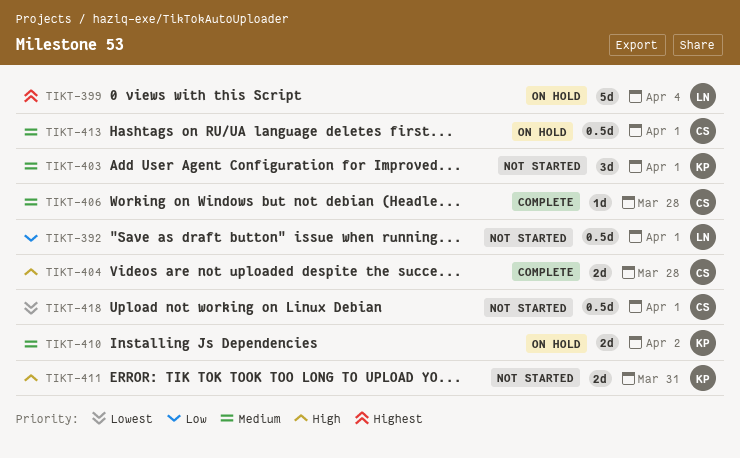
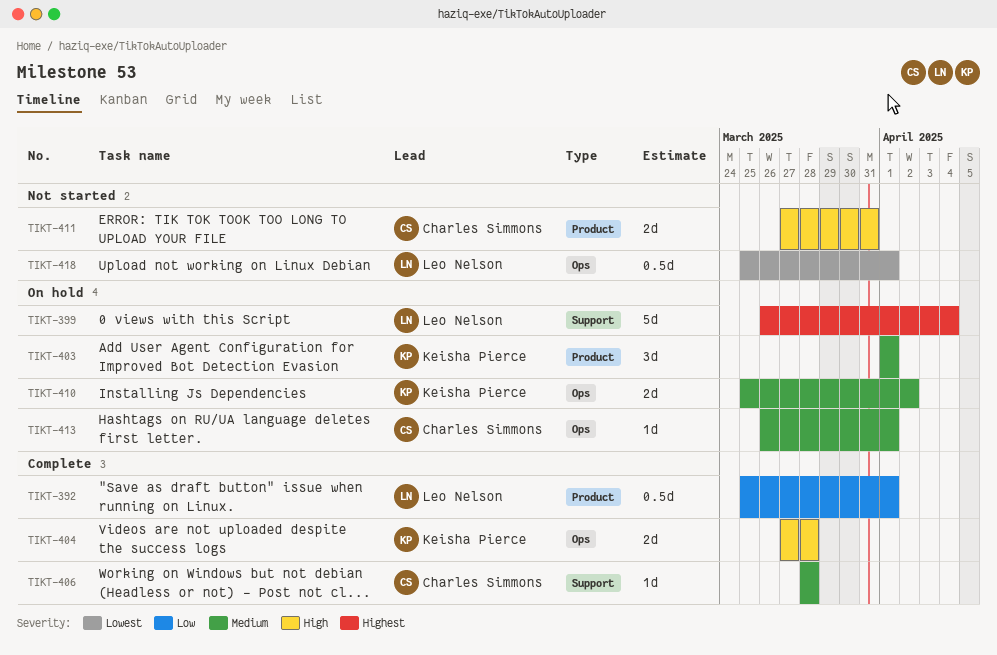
TIKT-392, status: Not started -> Complete
TIKT-403, status: Not started -> On hold
TIKT-404, owner: Charles Simmons -> Keisha Pierce
TIKT-411, owner: Keisha Pierce -> Charles Simmons
TIKT-413, estimate: 0.5d -> 1d
TIKT-418, owner: Charles Simmons -> Leo Nelson

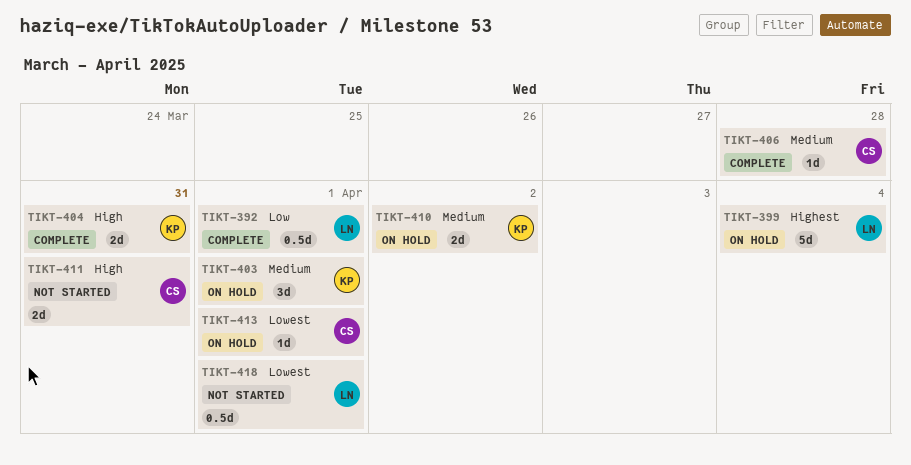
TIKT-404, due: Mar 28 -> Mar 31
TIKT-413, priority: Medium -> Lowest

